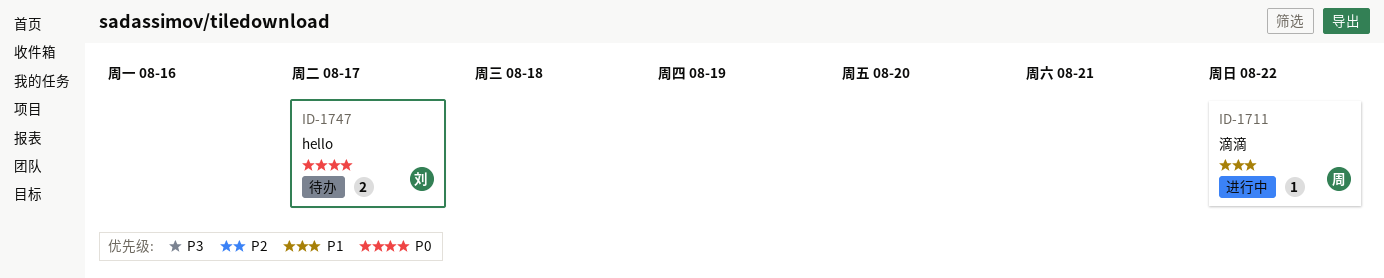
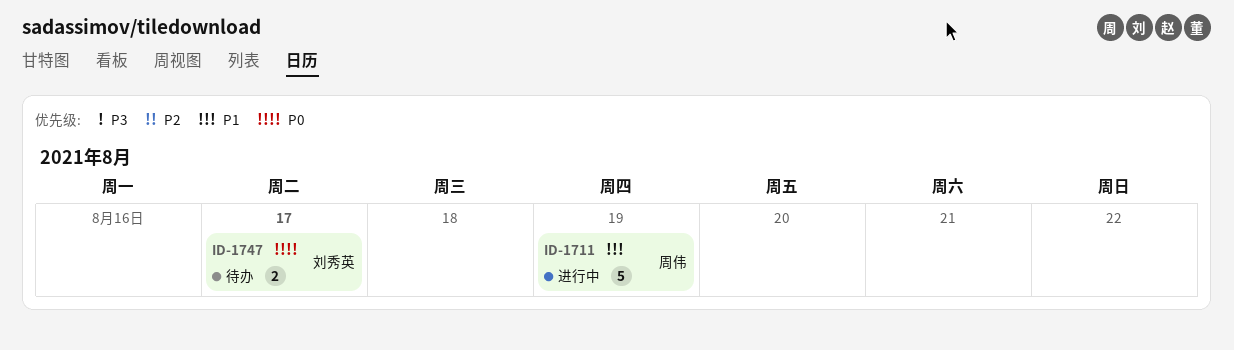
ID-1711, estimate: 1 -> 5
ID-1711, due: Aug 22 -> Aug 19

